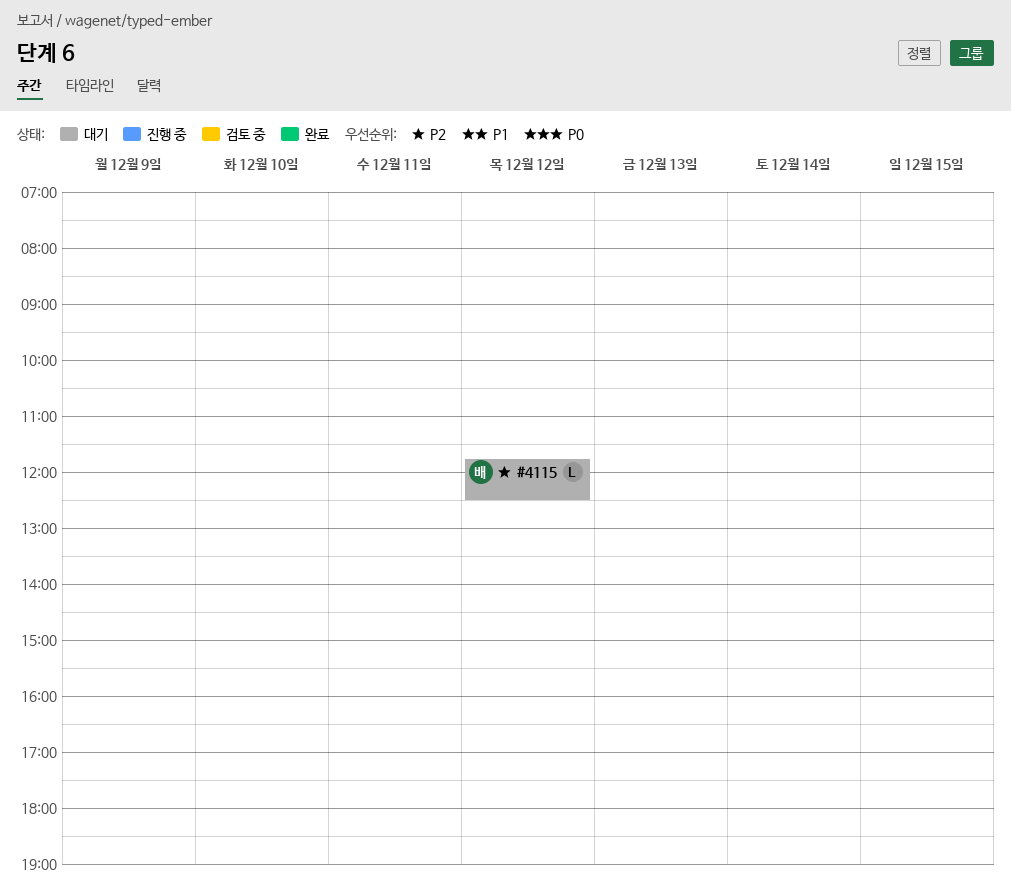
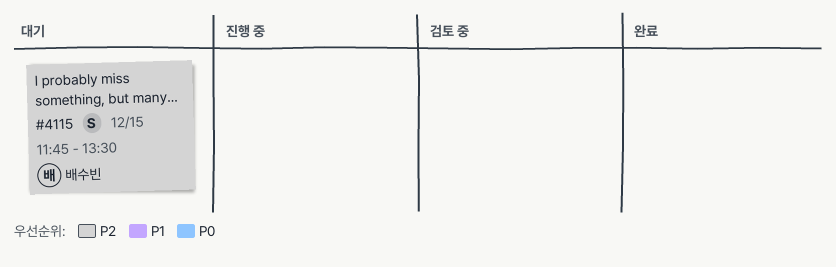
#4115, estimate: L -> S
#4115, day: Dec 12 -> Dec 15
#4115, ends: 12:30 -> 13:30

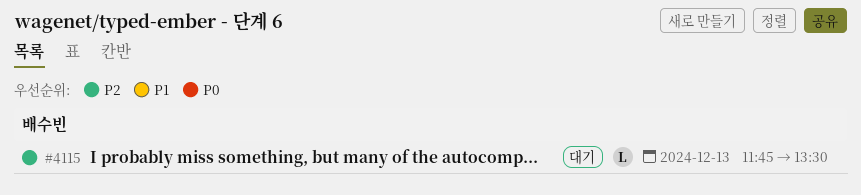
#4115, estimate: S -> L
#4115, day: Dec 15 -> Dec 13

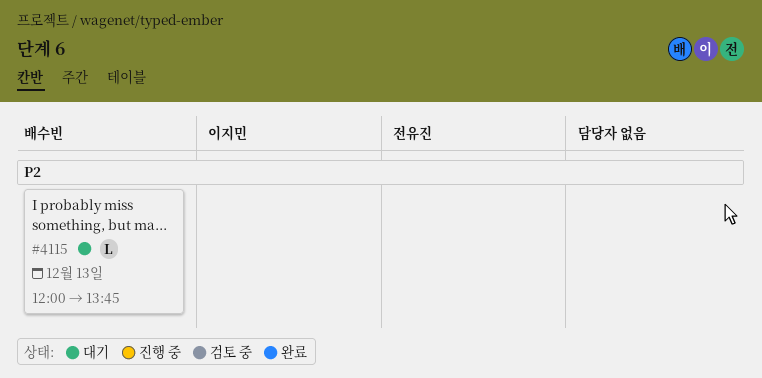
#4115, begins: 11:45 -> 12:00
#4115, ends: 13:30 -> 13:45

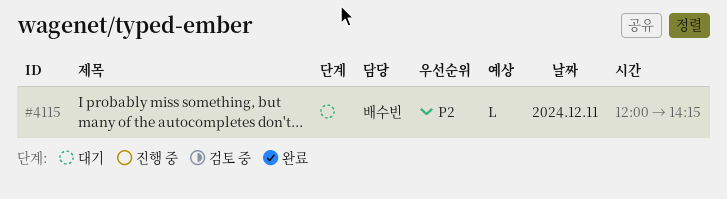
#4115, day: Dec 13 -> Dec 11
#4115, ends: 13:45 -> 14:15

